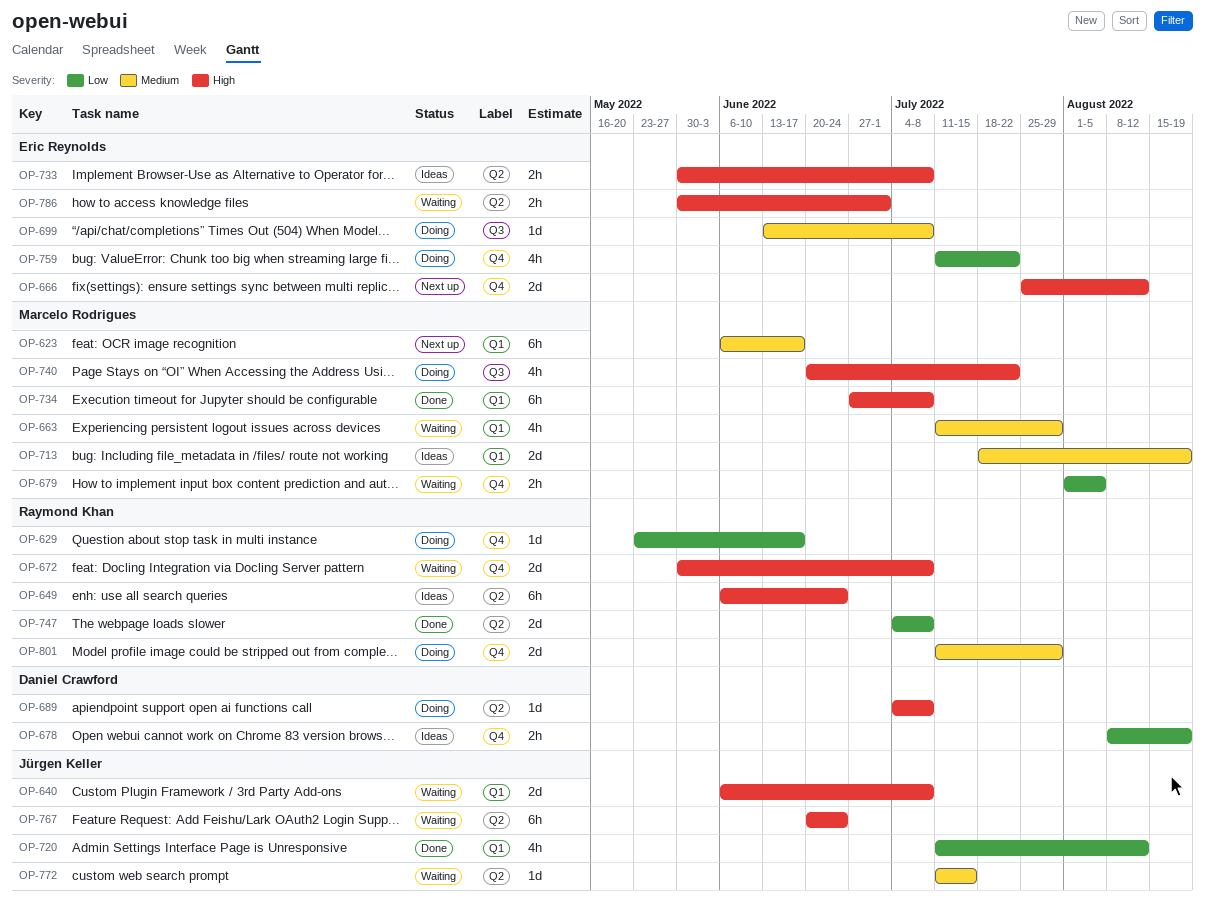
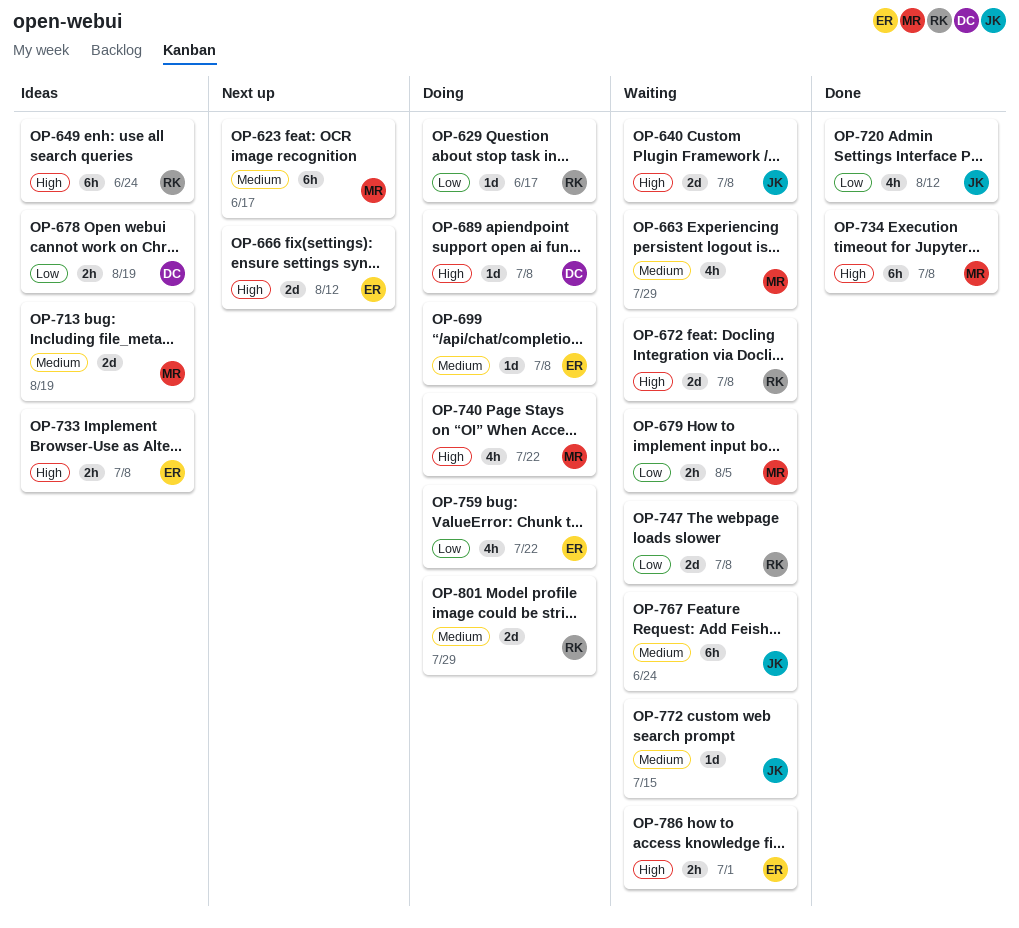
OP-747, status: Done -> Waiting
OP-767, priority: High -> Medium

